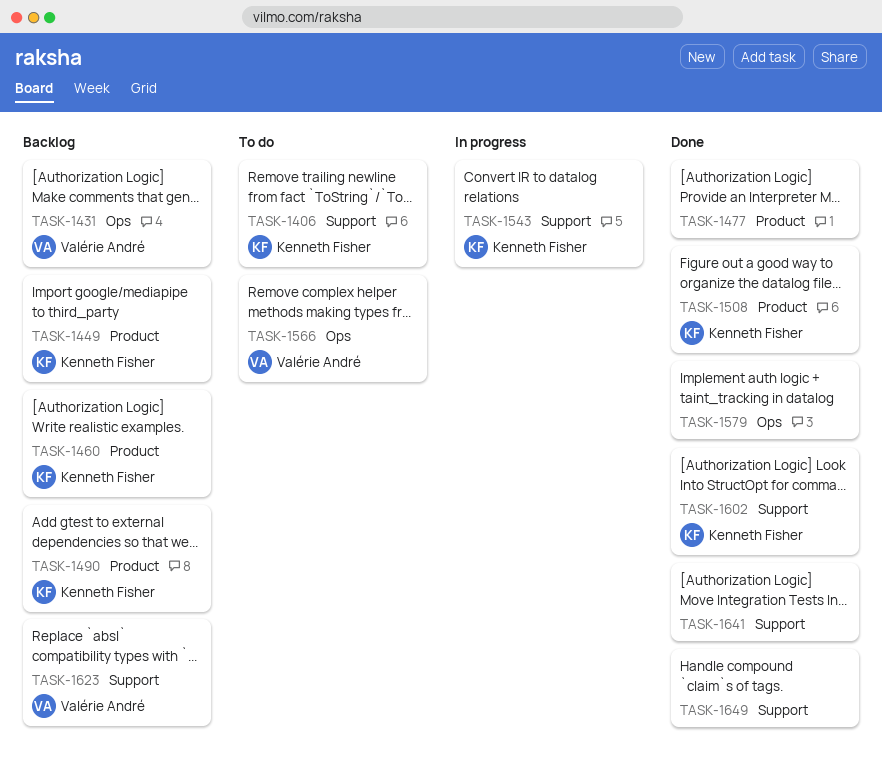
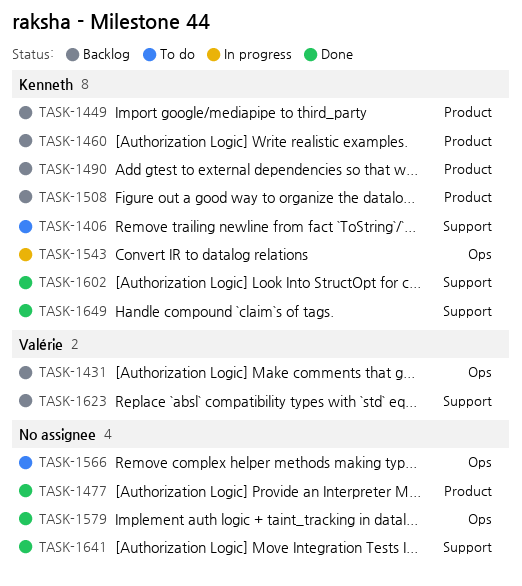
TASK-1508, status: Done -> Backlog
TASK-1543, label: Support -> Ops
TASK-1566, owner: Valérie André -> none
TASK-1649, owner: none -> Kenneth Fisher

